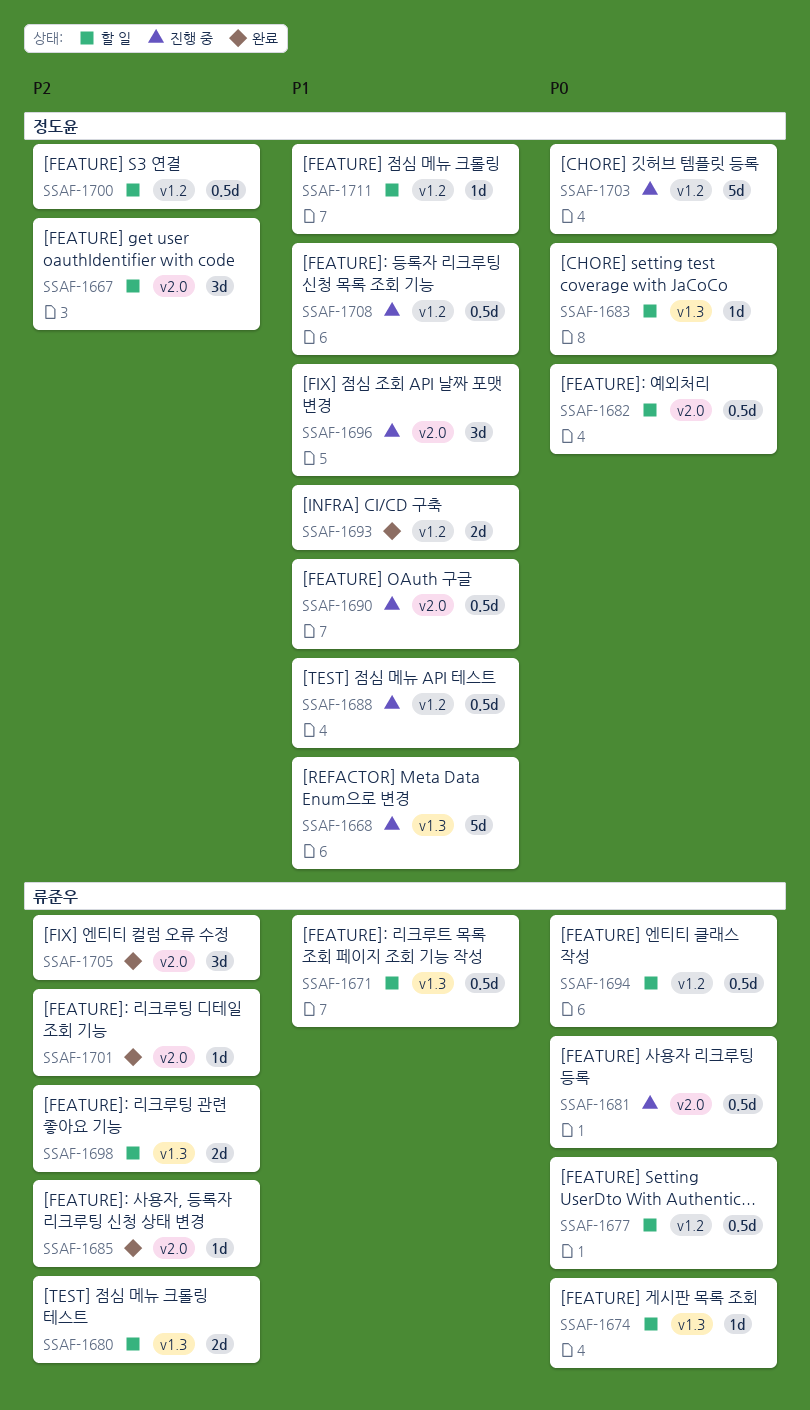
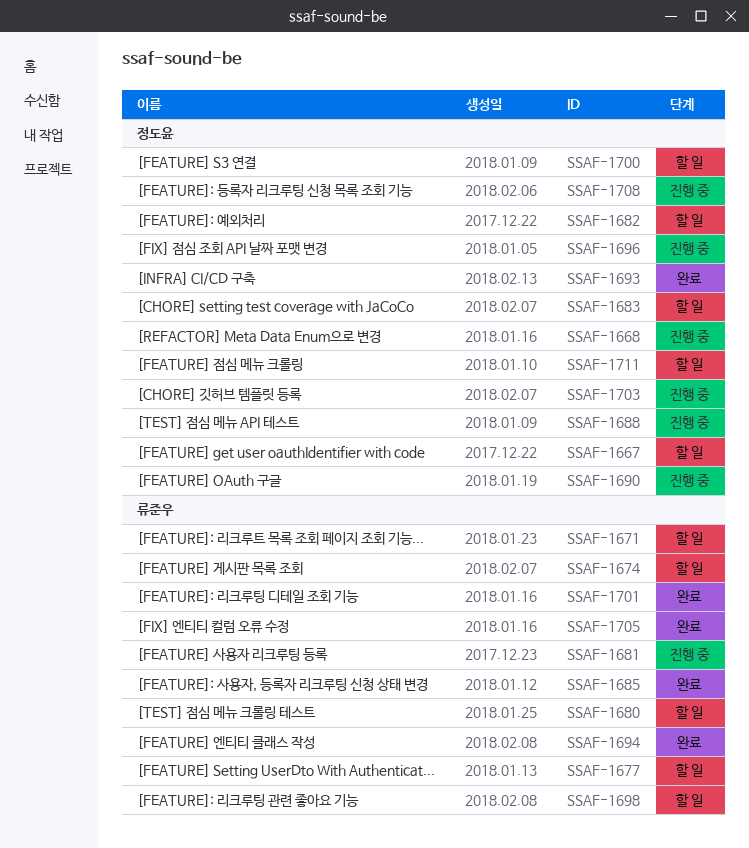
SSAF-1694, status: 할 일 -> 완료

